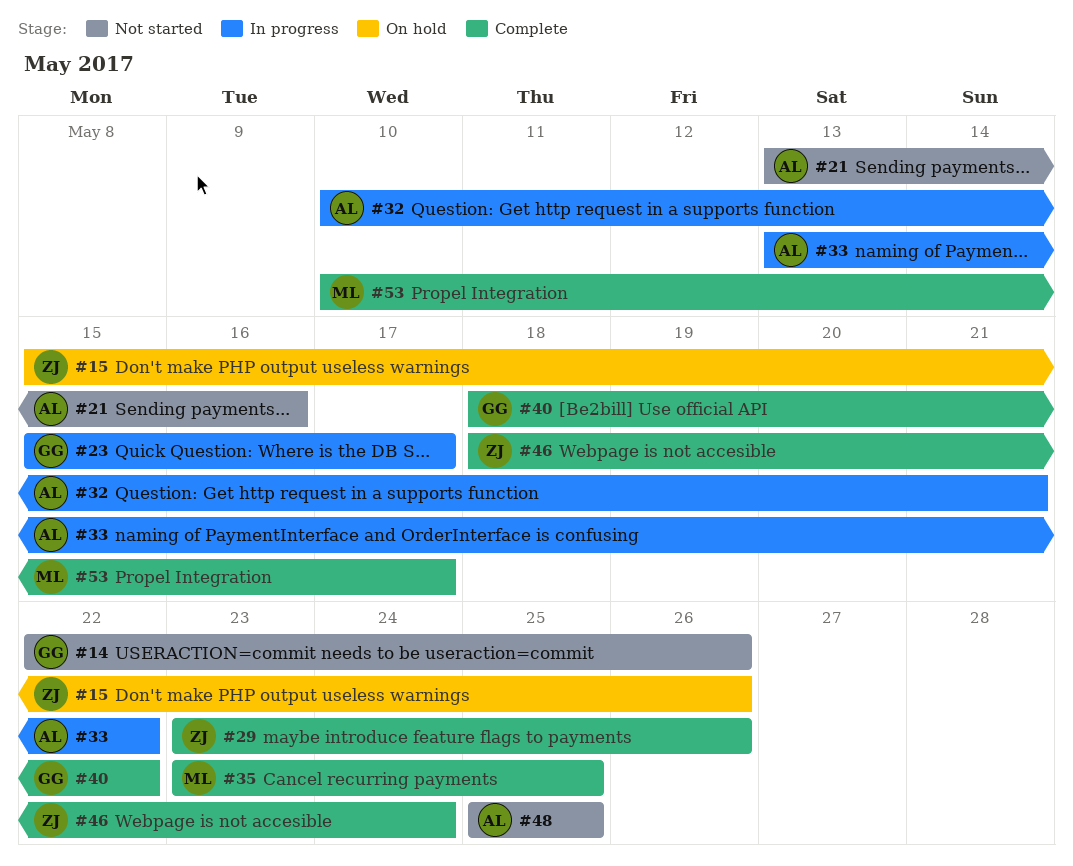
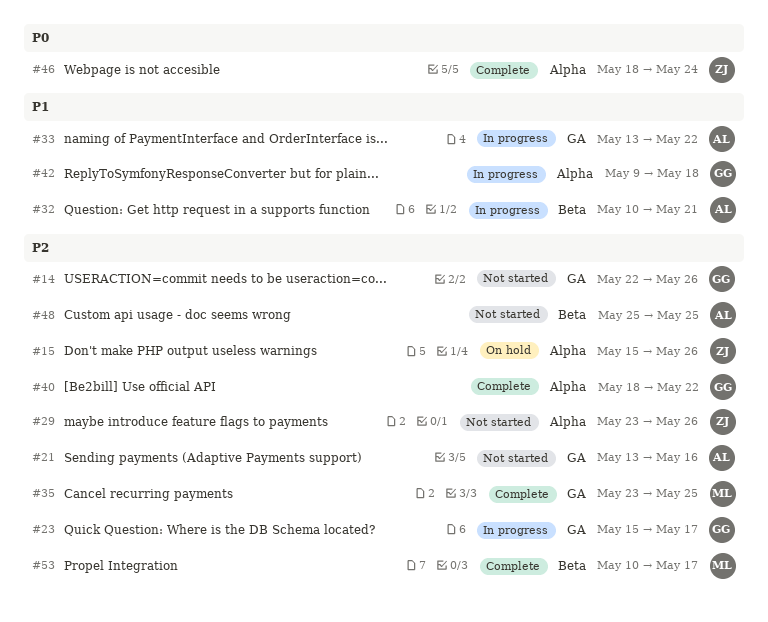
#29, status: Complete -> Not started
#42: none -> present

